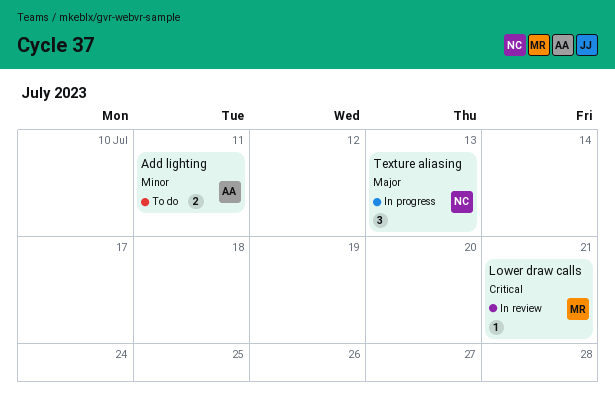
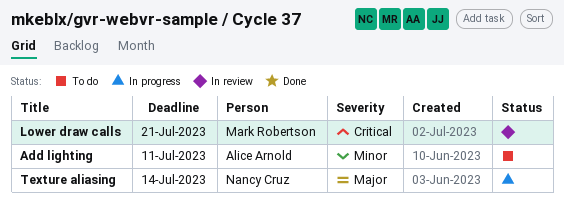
Texture aliasing, due: Jul 13 -> Jul 14

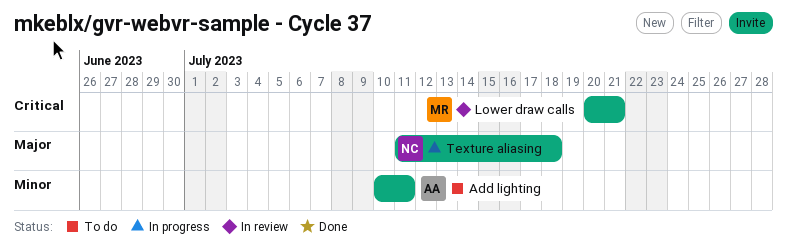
Texture aliasing, due: Jul 14 -> Jul 18

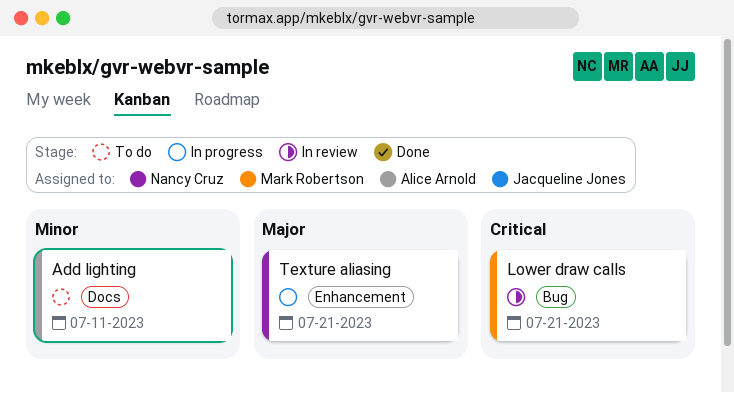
Texture aliasing, due: Jul 18 -> Jul 21

